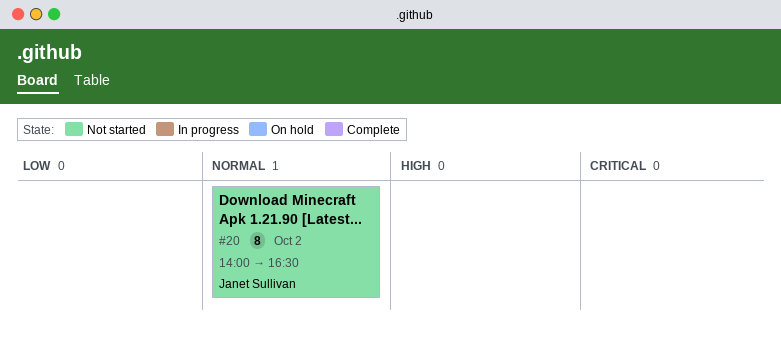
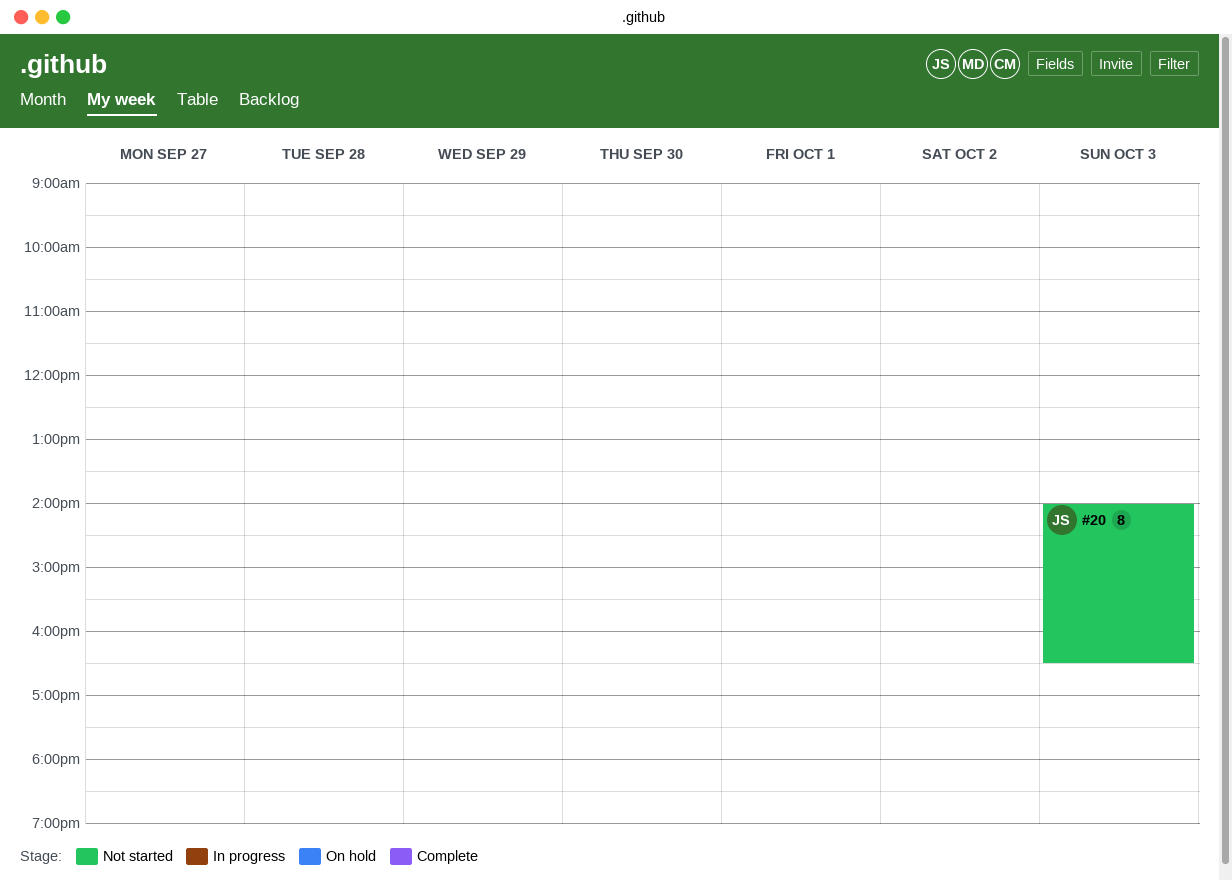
#20, day: Oct 2 -> Oct 3

